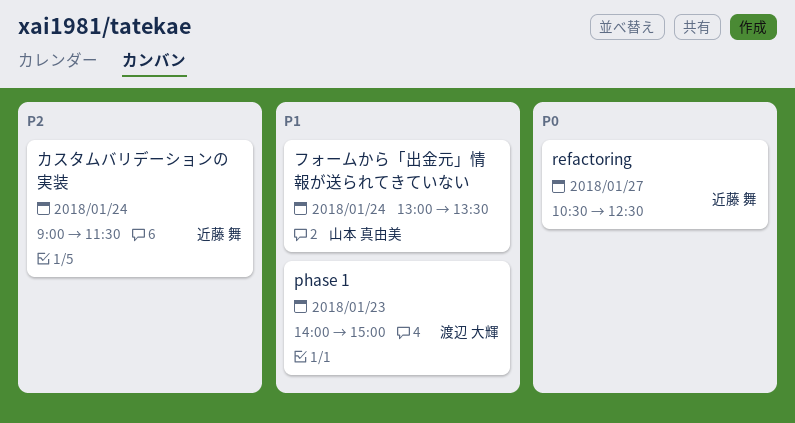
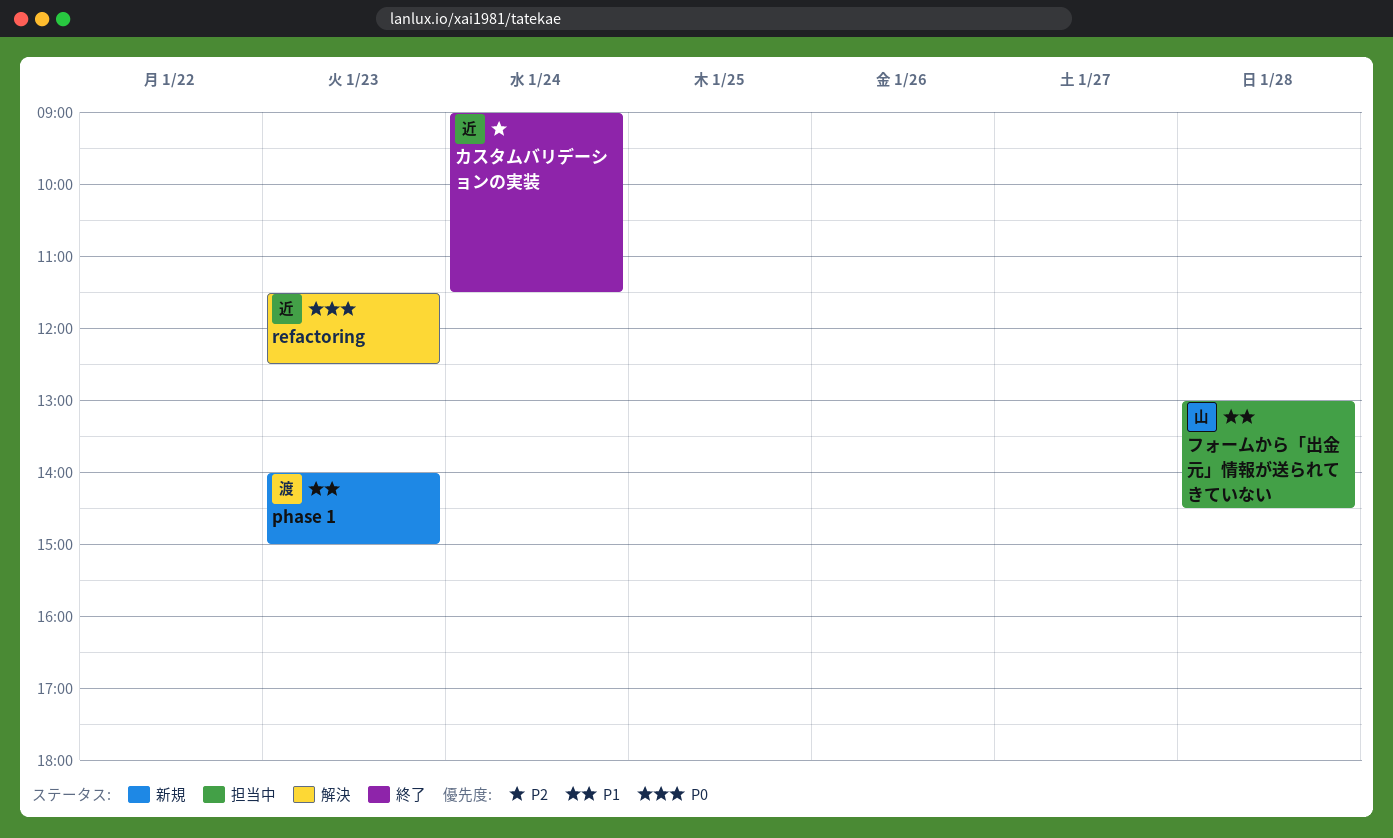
refactoring, day: Jan 27 -> Jan 23
refactoring, begins: 10:30 -> 11:30
フォームから「出金元」情報が送られてきていない, day: Jan 24 -> Jan 28
フォームから「出金元」情報が送られてきていない, ends: 13:30 -> 14:30

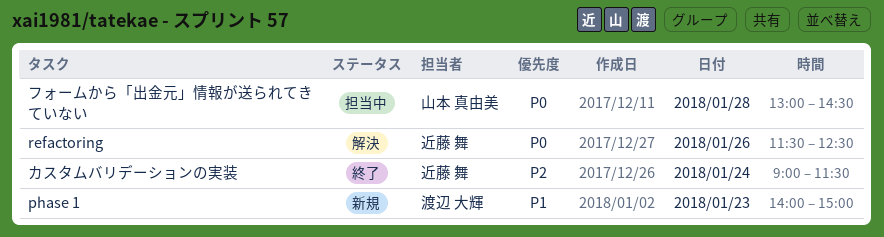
refactoring, day: Jan 23 -> Jan 26
フォームから「出金元」情報が送られてきていない, priority: P1 -> P0

